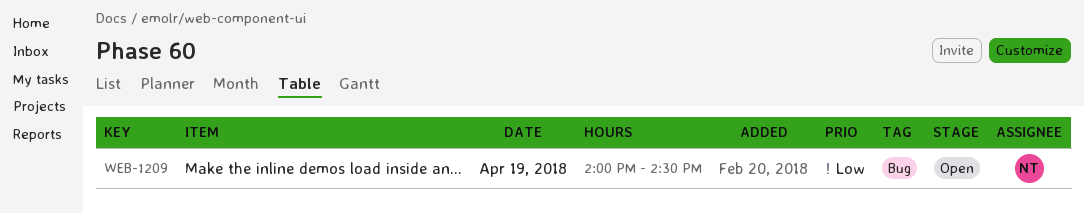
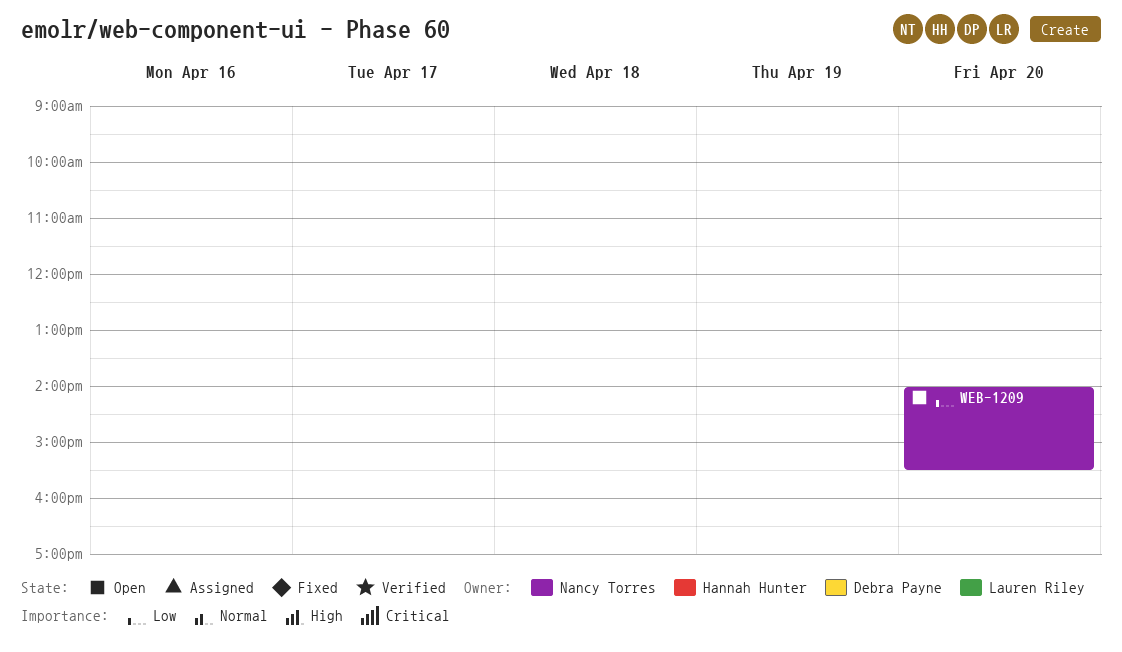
WEB-1209, day: Apr 19 -> Apr 20
WEB-1209, ends: 14:30 -> 15:30

